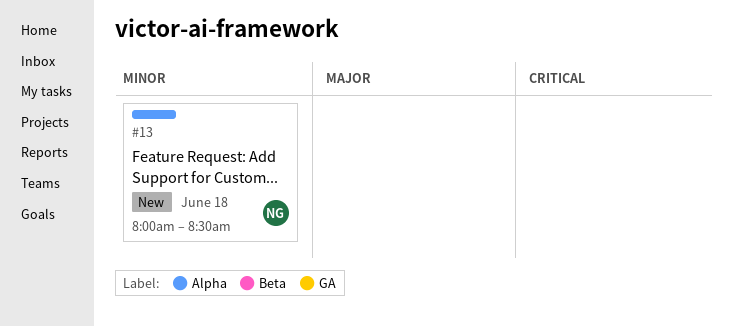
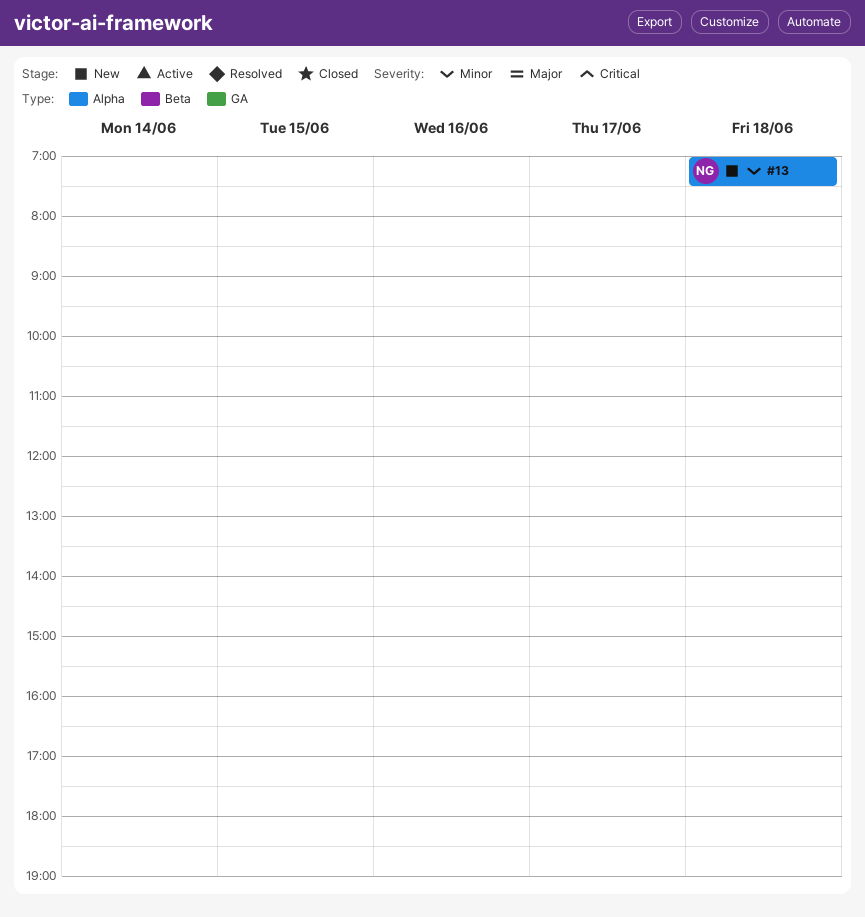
#13, begins: 08:00 -> 07:00
#13, ends: 08:30 -> 07:30

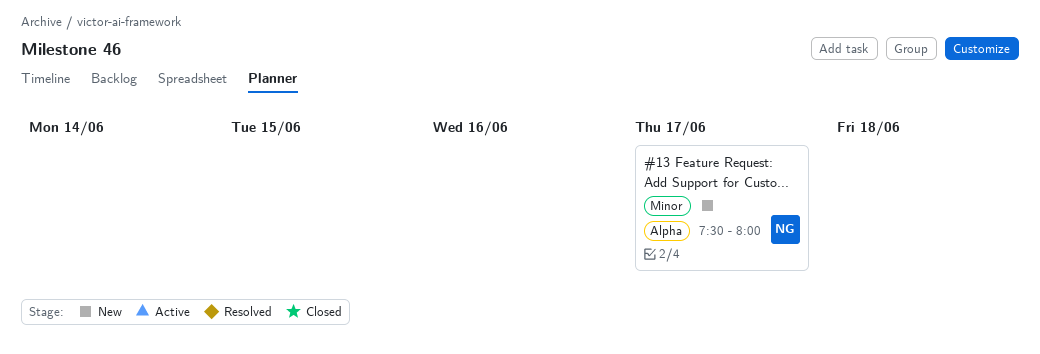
#13, day: Jun 18 -> Jun 17
#13, begins: 07:00 -> 07:30
#13, ends: 07:30 -> 08:00

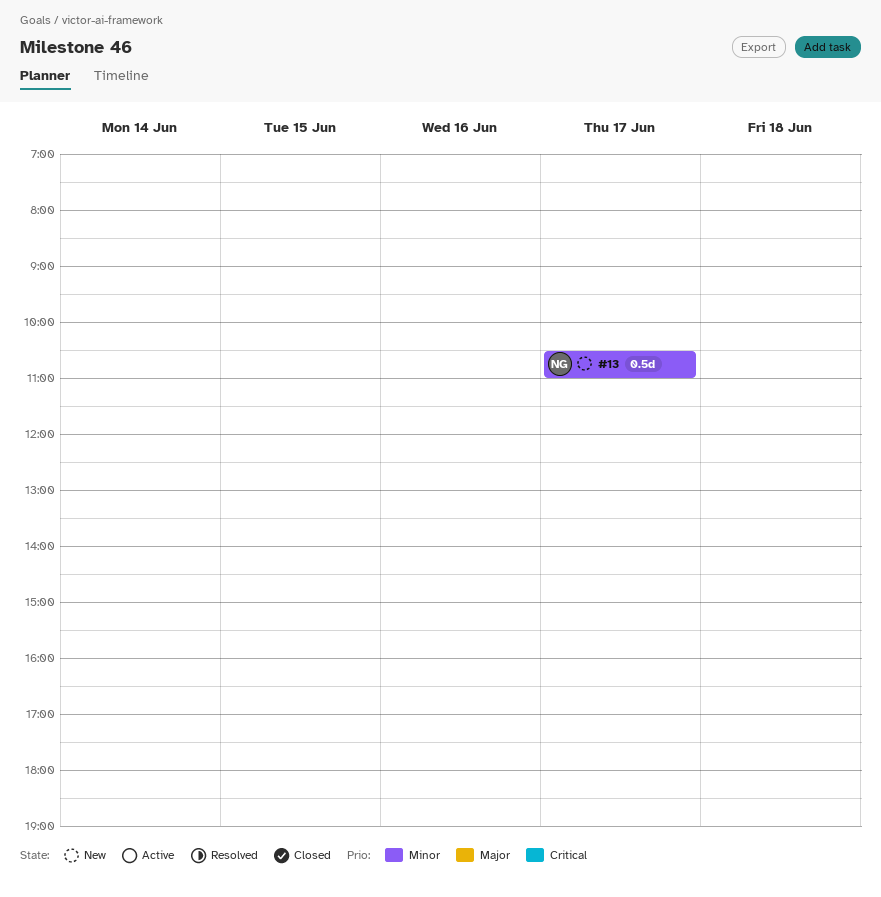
#13, begins: 07:30 -> 10:30
#13, ends: 08:00 -> 11:00

